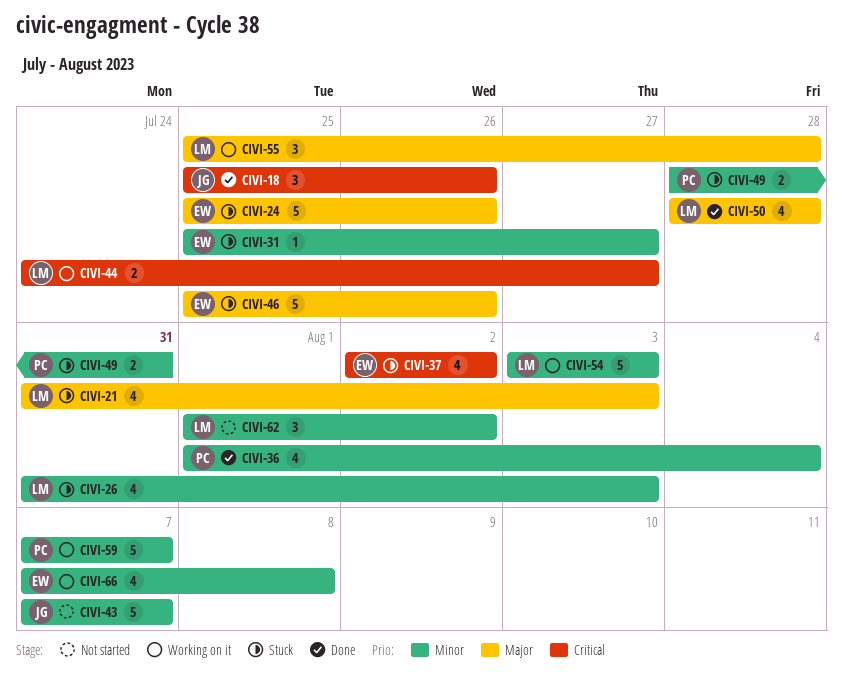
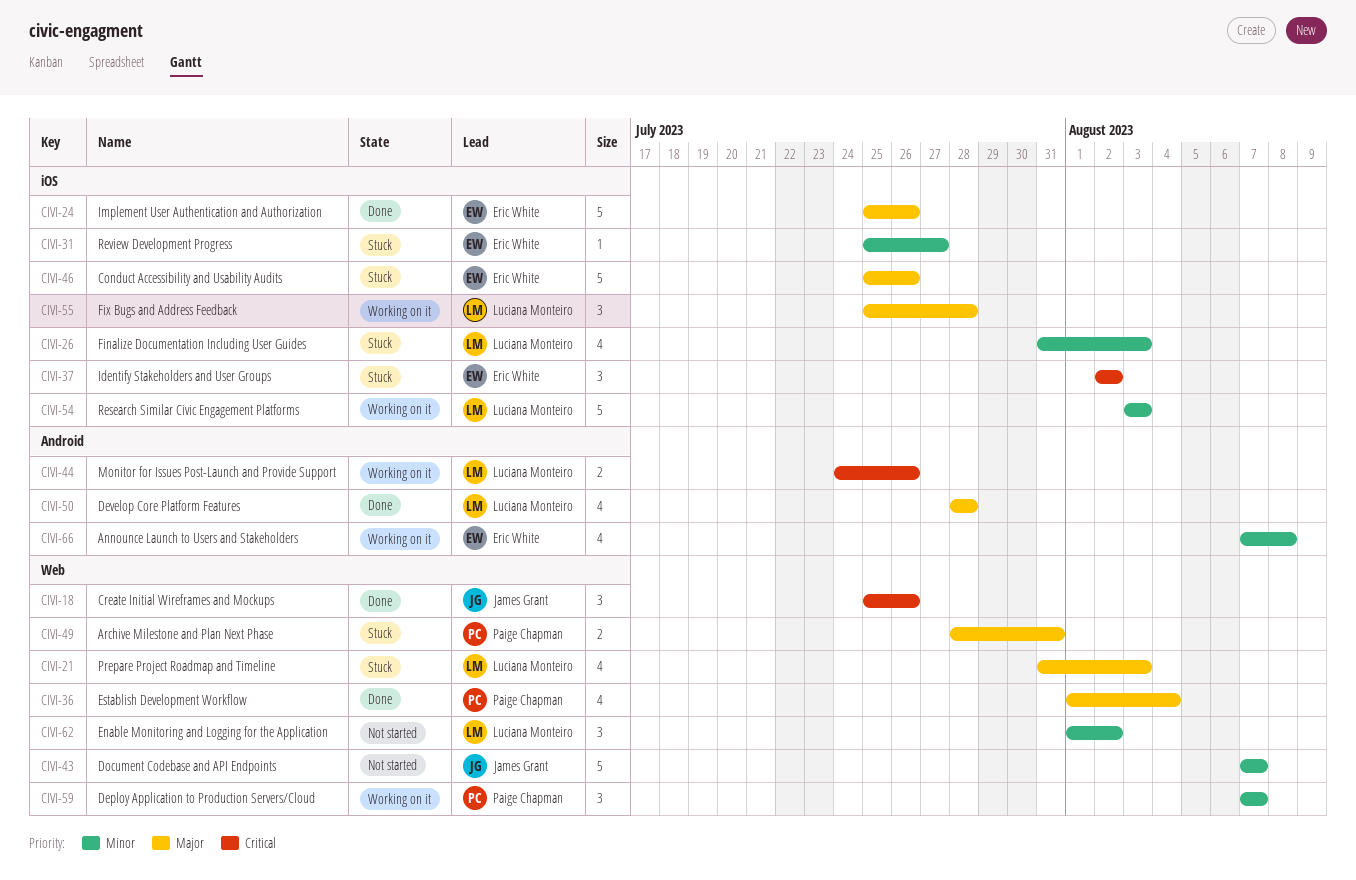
CIVI-24, status: Stuck -> Done
CIVI-36, priority: Minor -> Major
CIVI-37, estimate: 4 -> 3
CIVI-44, due: Jul 27 -> Jul 26
CIVI-49, priority: Minor -> Major
CIVI-59, estimate: 5 -> 3

